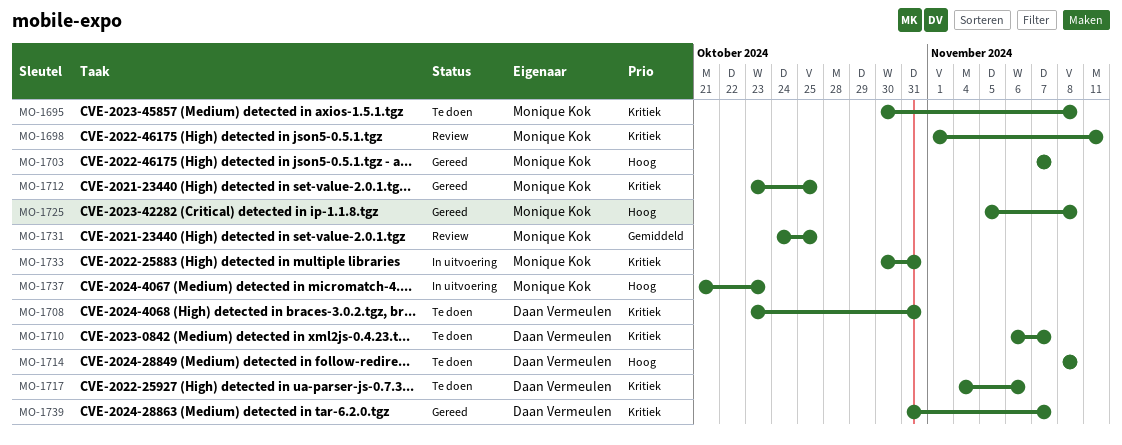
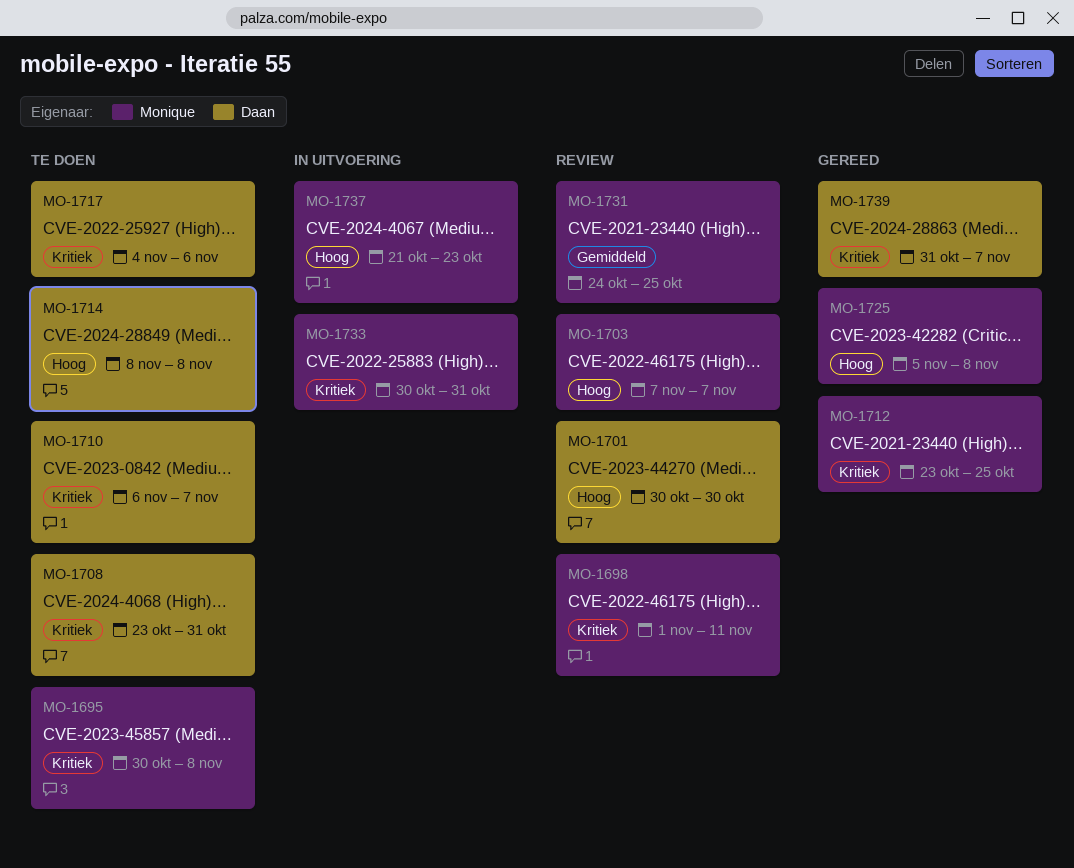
MO-1701: none -> present
MO-1703, status: Gereed -> Review

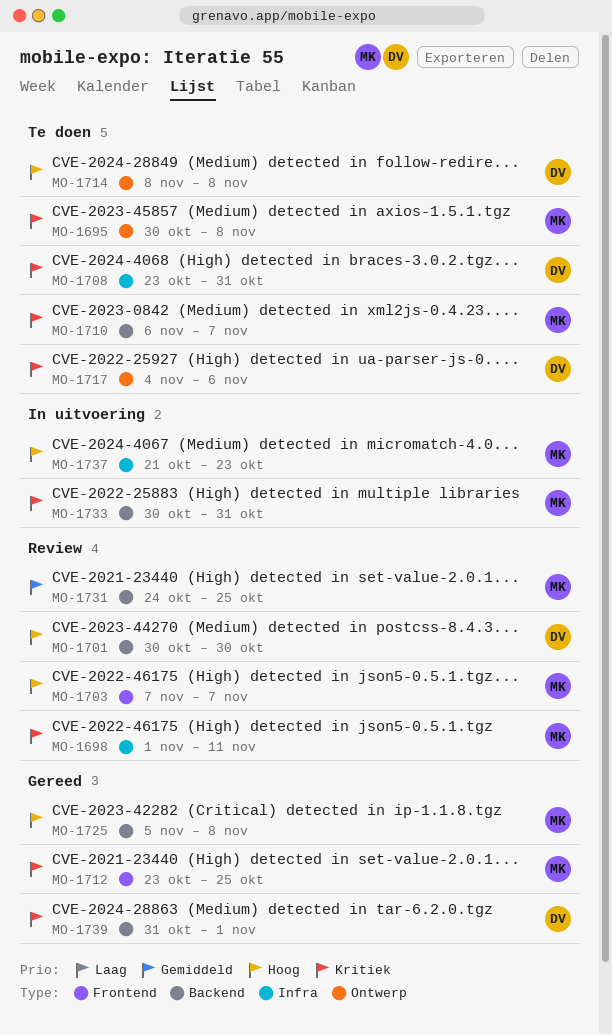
MO-1710, owner: Daan -> Monique
MO-1739, due: Nov 7 -> Nov 1

